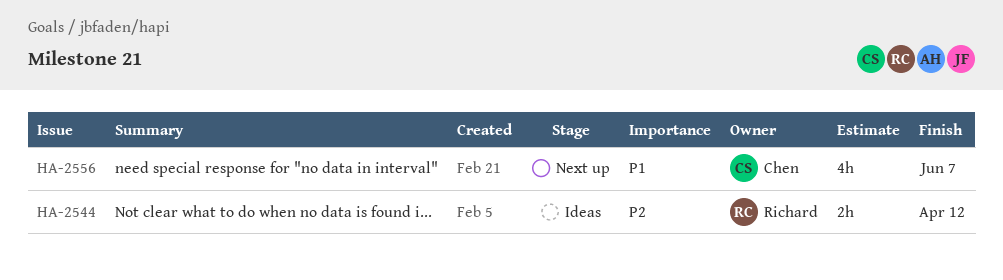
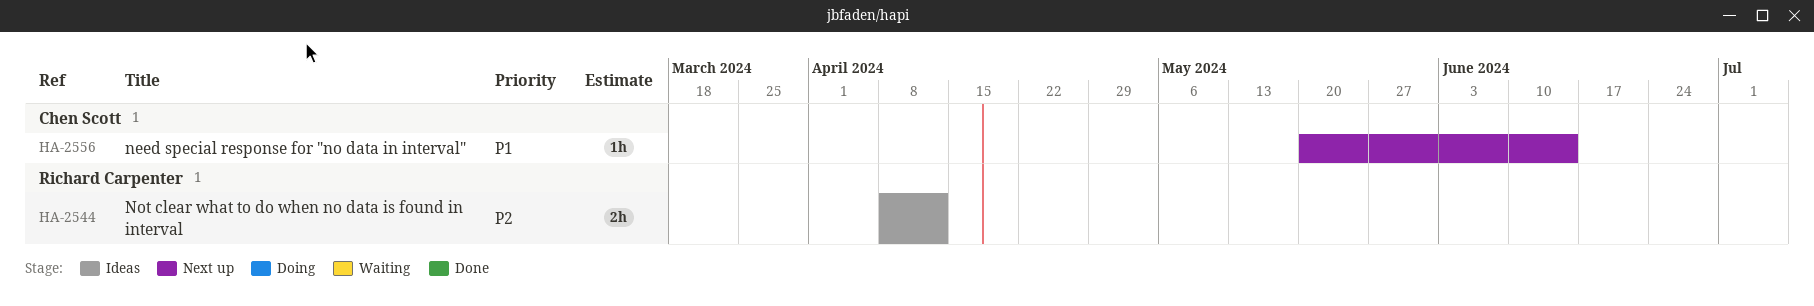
HA-2556, estimate: 4h -> 1h
HA-2556, due: Jun 7 -> Jun 14

